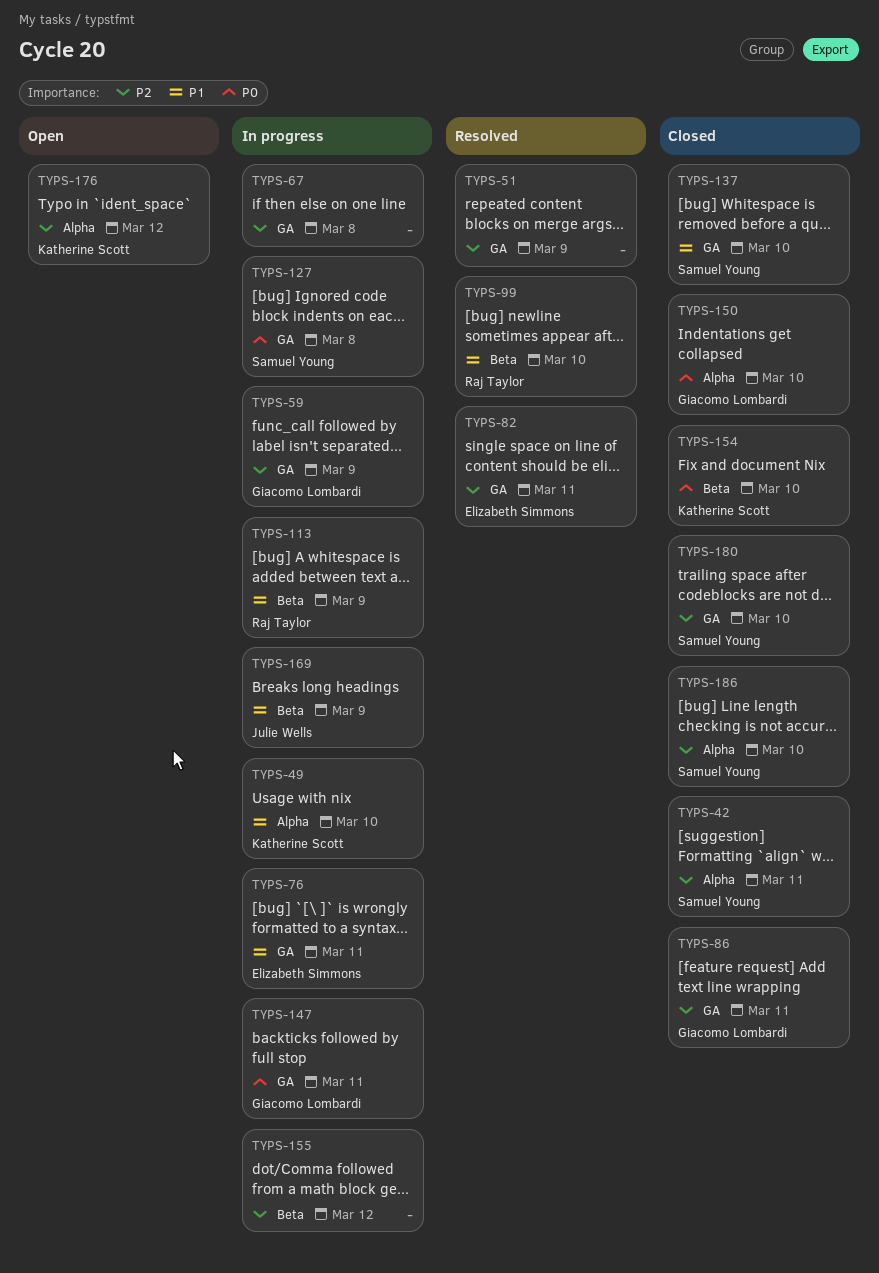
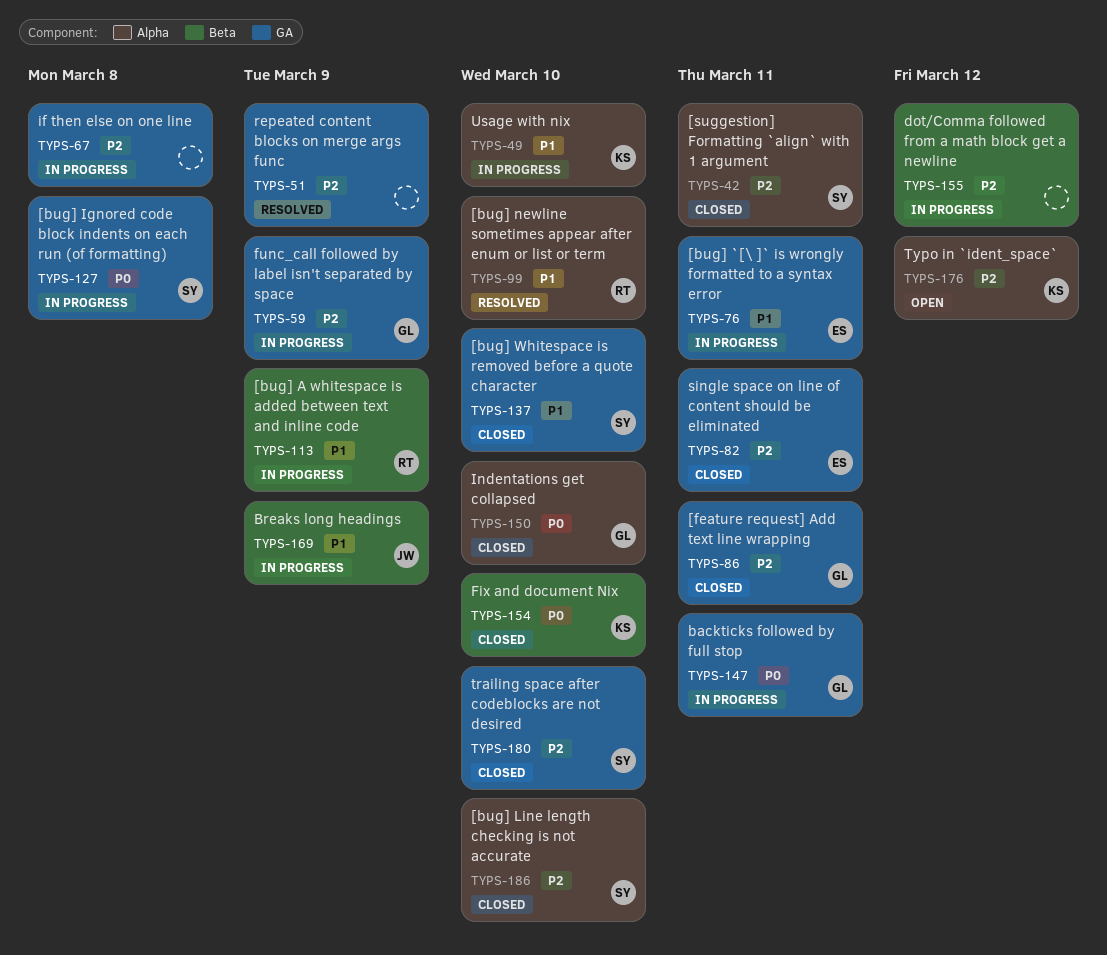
TYPS-82, status: Resolved -> Closed
TYPS-99, label: Beta -> Alpha

